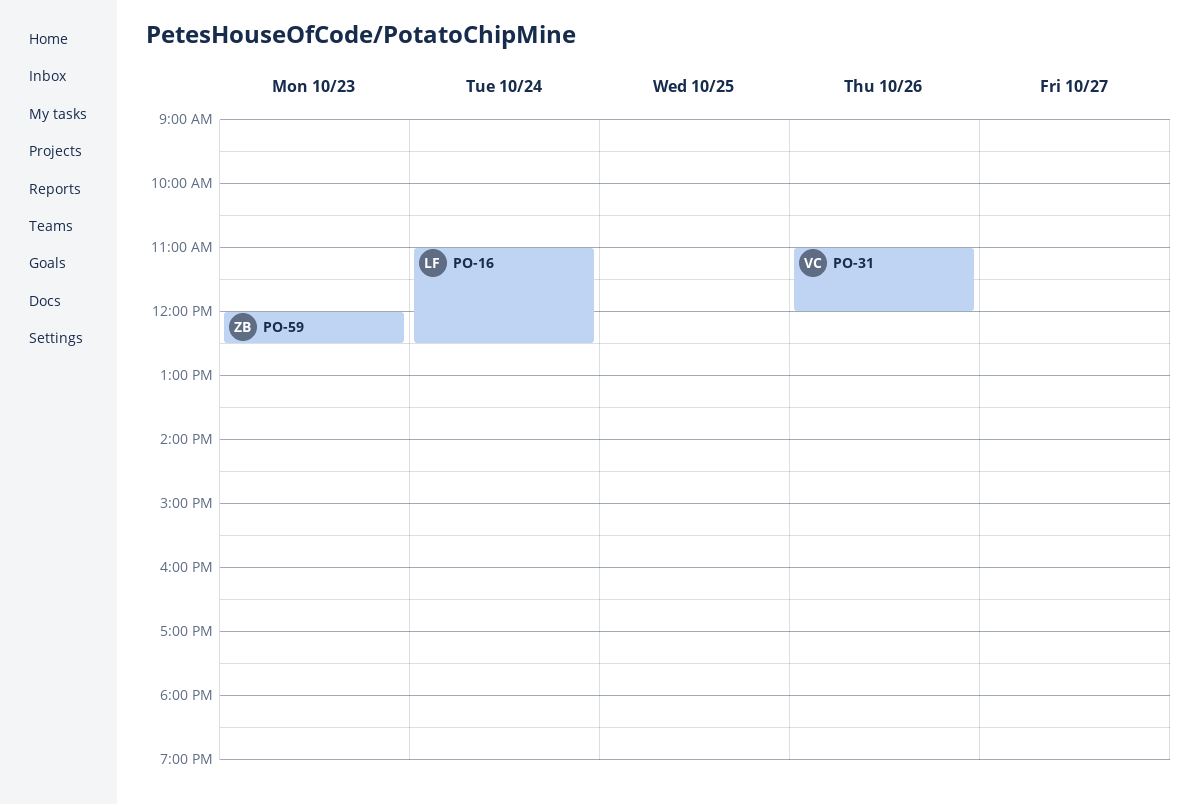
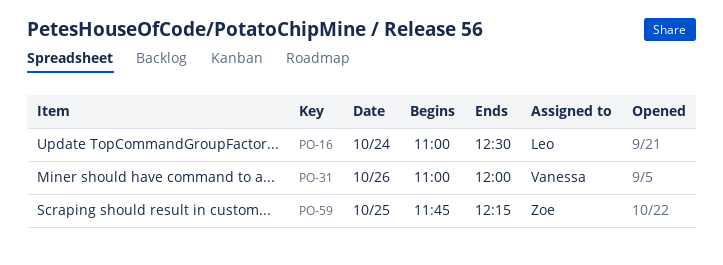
PO-59, day: Oct 23 -> Oct 25
PO-59, begins: 12:00 -> 11:45
PO-59, ends: 12:30 -> 12:15

